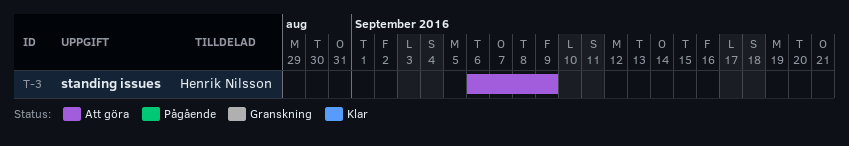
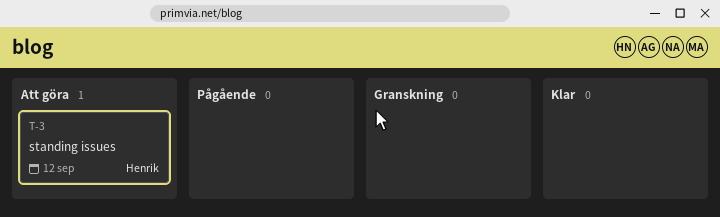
T-3, due: Sep 9 -> Sep 12

